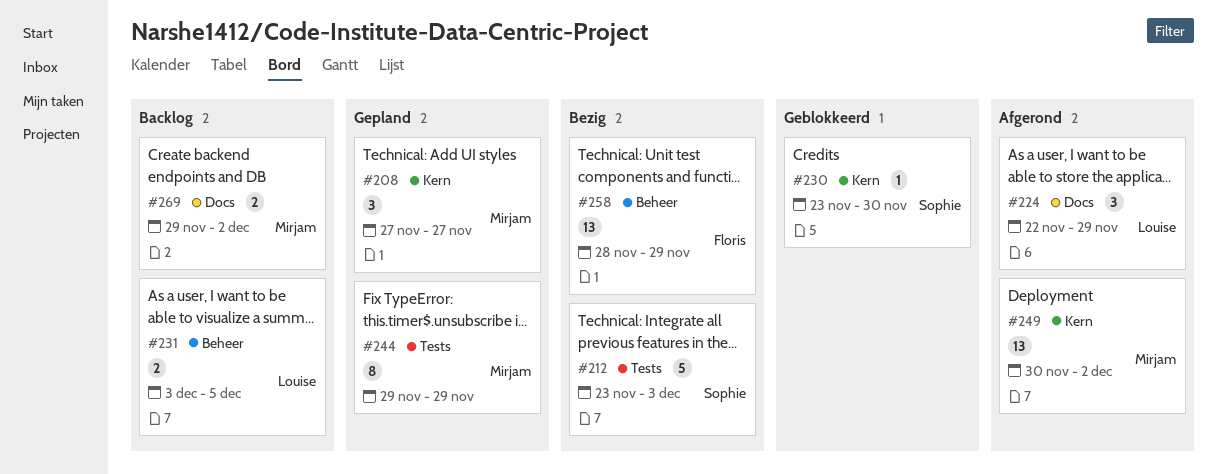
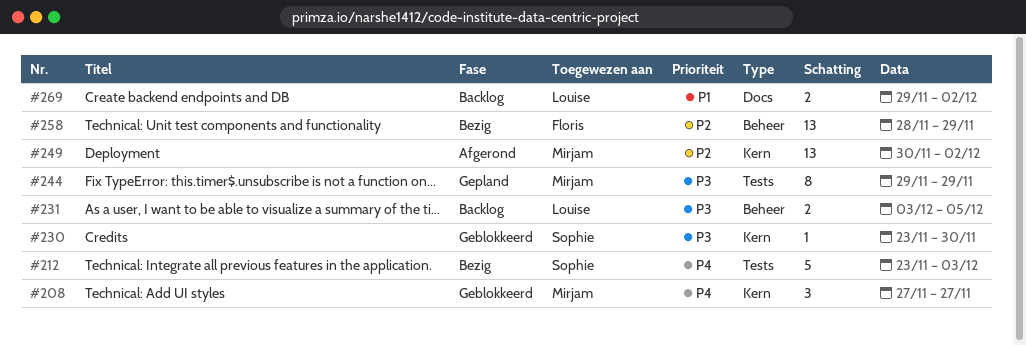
#208, status: Gepland -> Geblokkeerd
#224: present -> none
#269, owner: Mirjam -> Louise

